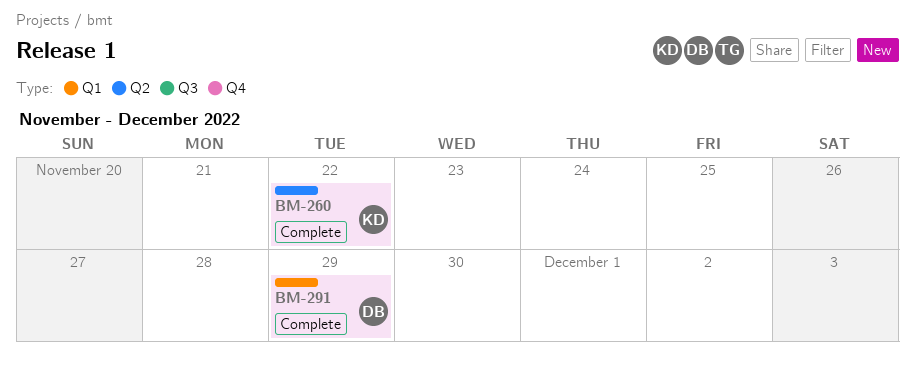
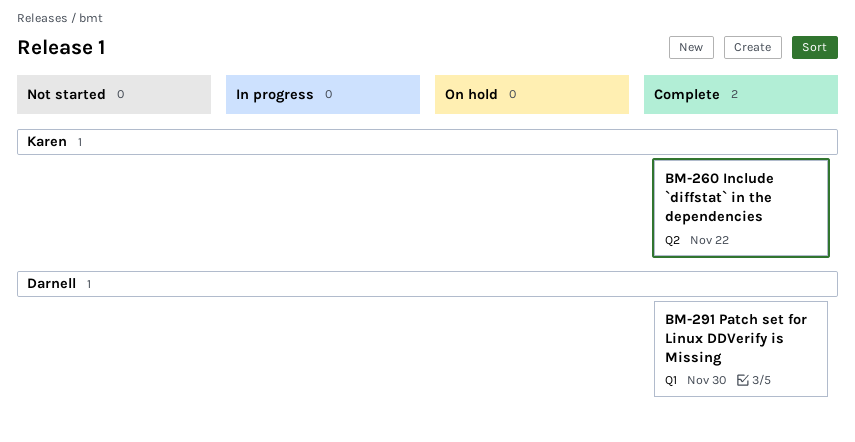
BM-291, due: Nov 29 -> Nov 30

